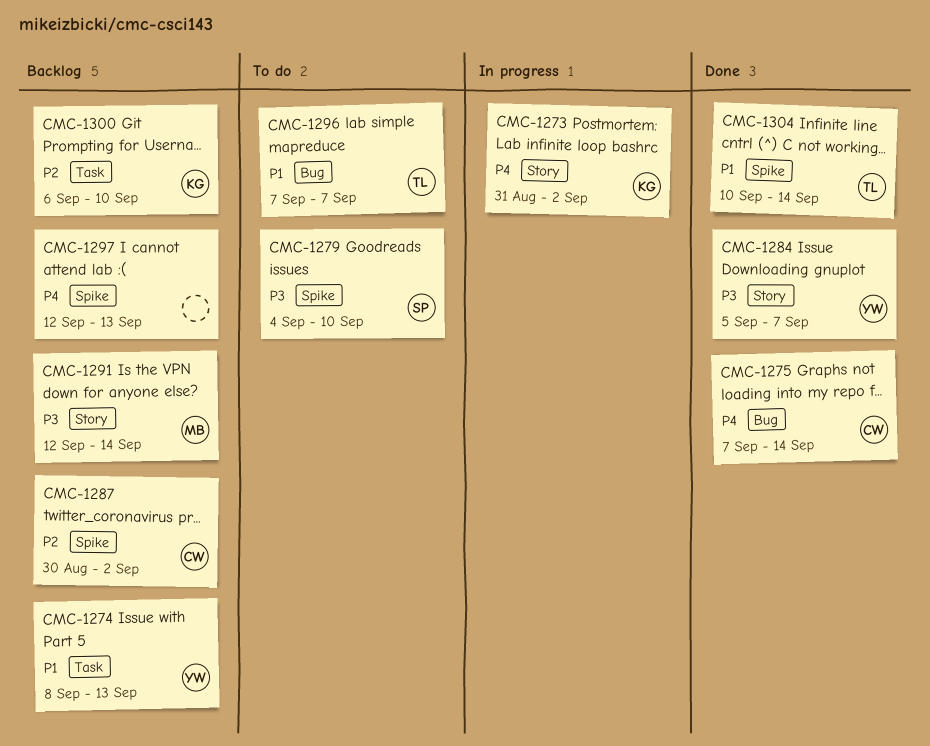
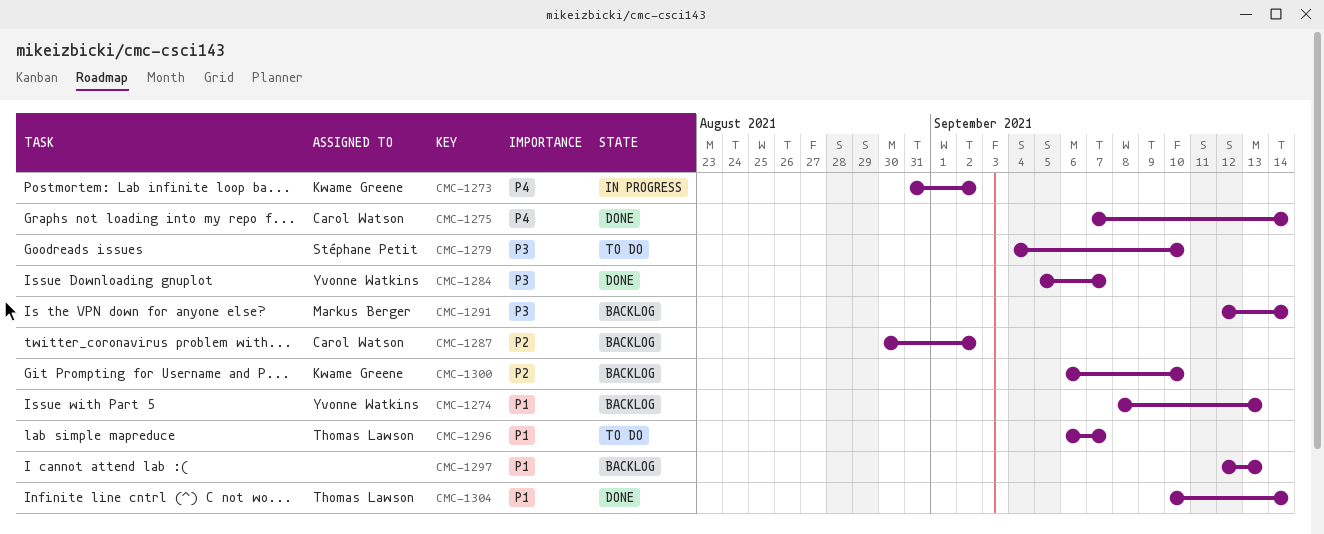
CMC-1296, start: Sep 7 -> Sep 6
CMC-1297, priority: P4 -> P1

